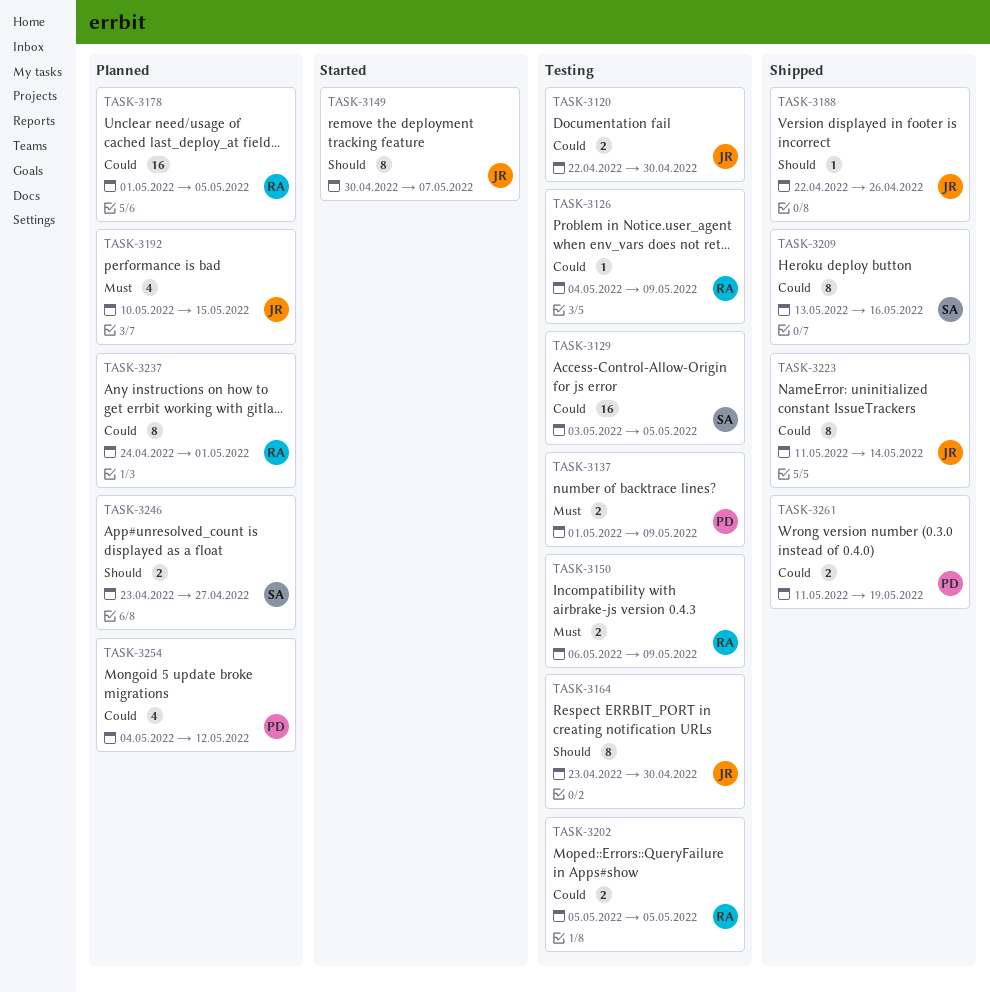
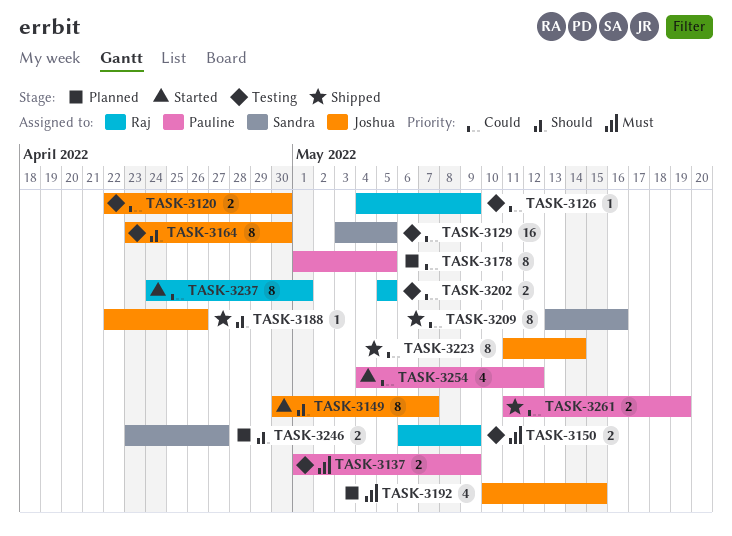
TASK-3178, owner: Raj -> Pauline
TASK-3178, estimate: 16 -> 8
TASK-3237, status: Planned -> Started
TASK-3254, status: Planned -> Started

